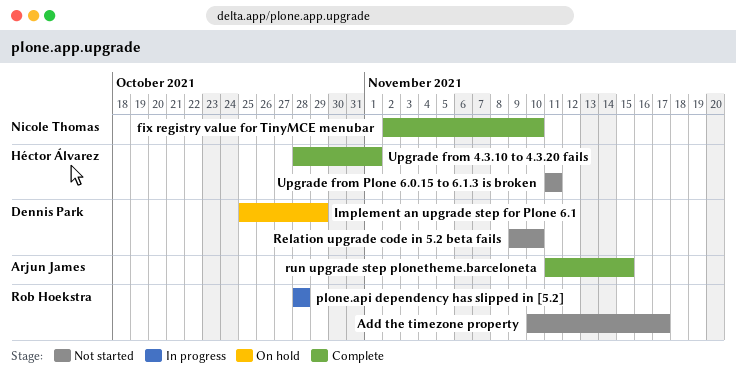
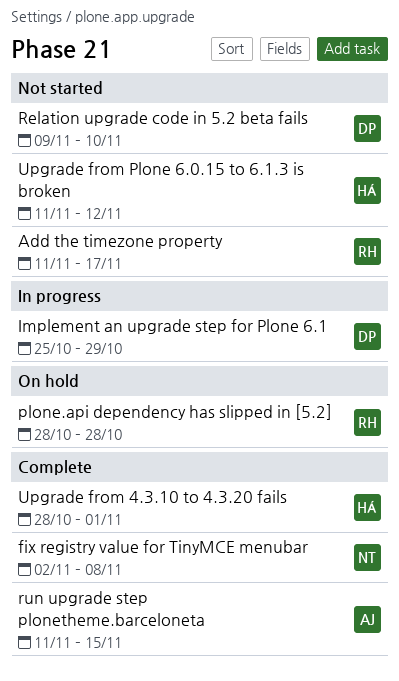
Add the timezone property, start: Nov 10 -> Nov 11
fix registry value for TinyMCE menubar, due: Nov 10 -> Nov 8
Implement an upgrade step for Plone 6.1, status: On hold -> In progress
plone.api dependency has slipped in [5.2], status: In progress -> On hold
Upgrade from Plone 6.0.15 to 6.1.3 is broken, due: Nov 11 -> Nov 12

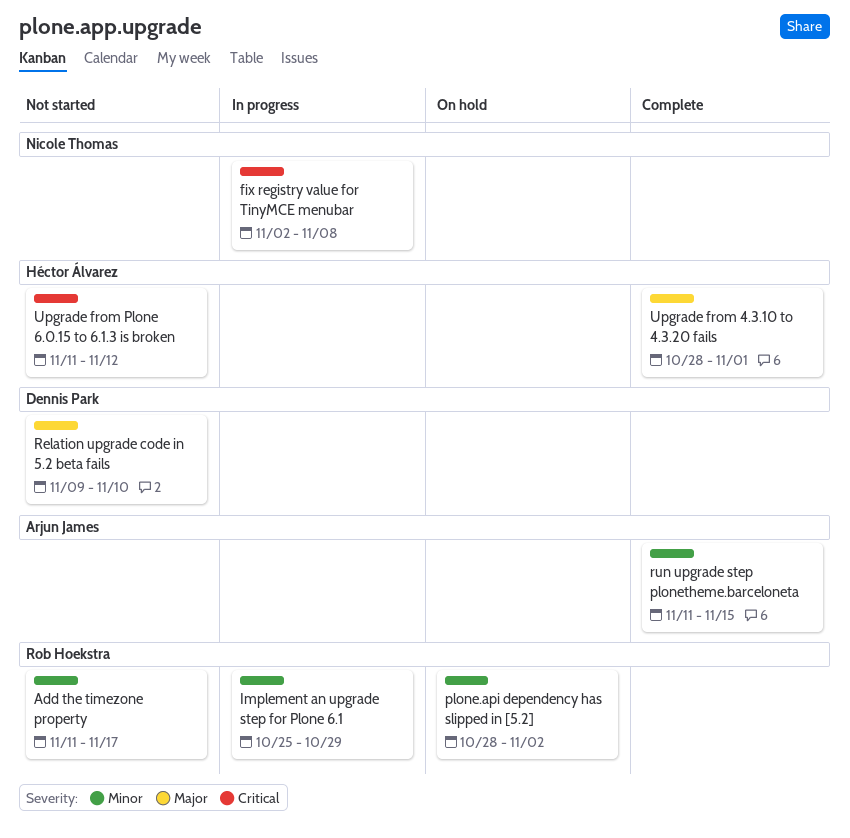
fix registry value for TinyMCE menubar, status: Complete -> In progress
Implement an upgrade step for Plone 6.1, owner: Dennis Park -> Rob Hoekstra
plone.api dependency has slipped in [5.2], due: Oct 28 -> Nov 2

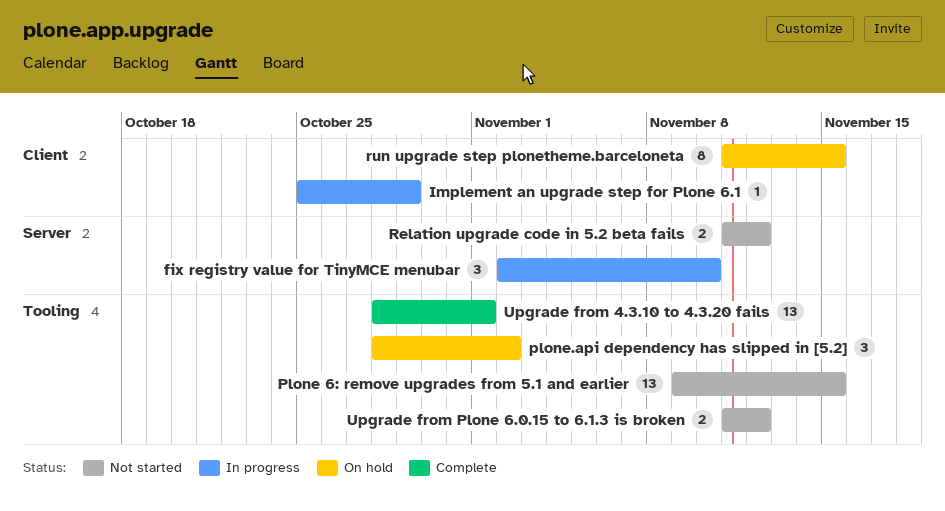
Add the timezone property: present -> none
fix registry value for TinyMCE menubar, due: Nov 8 -> Nov 10
Plone 6: remove upgrades from 5.1 and earlier: none -> present
Relation upgrade code in 5.2 beta fails, start: Nov 9 -> Nov 11
Relation upgrade code in 5.2 beta fails, due: Nov 10 -> Nov 12
run upgrade step plonetheme.barceloneta, status: Complete -> On hold

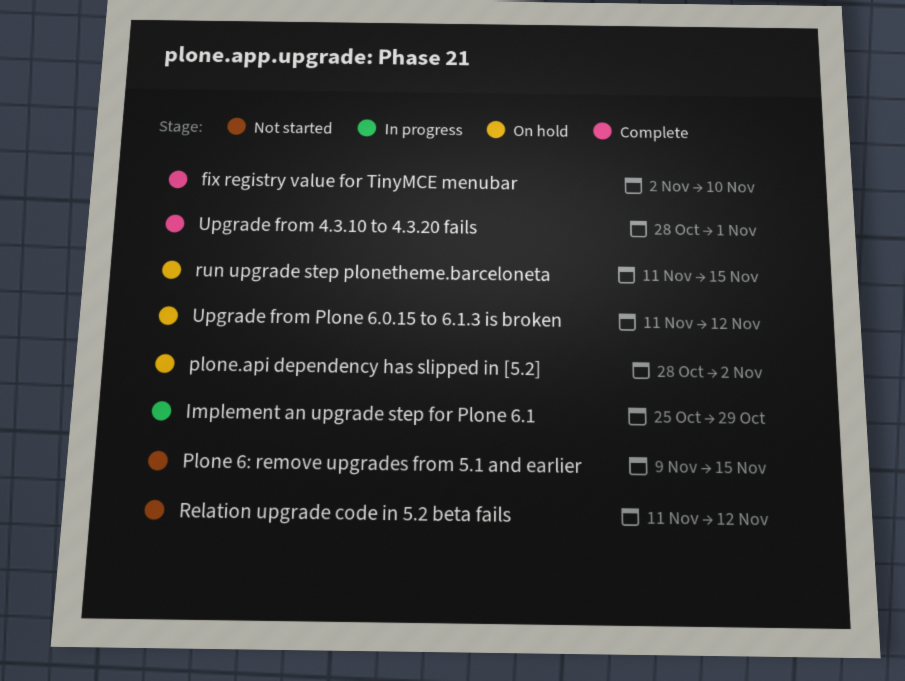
fix registry value for TinyMCE menubar, status: In progress -> Complete
Upgrade from Plone 6.0.15 to 6.1.3 is broken, status: Not started -> On hold

